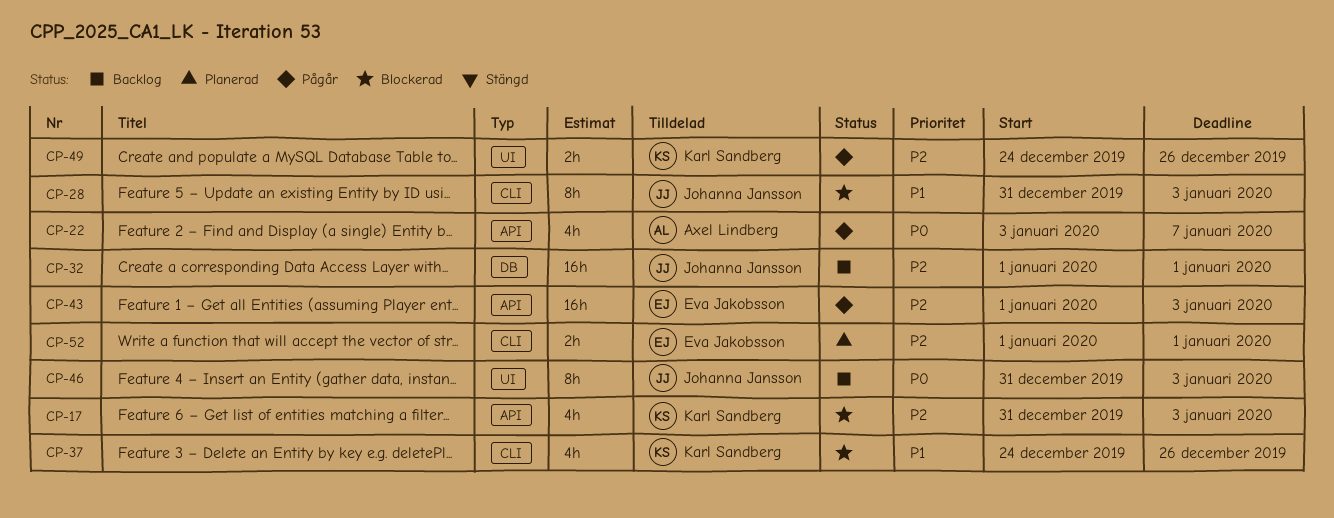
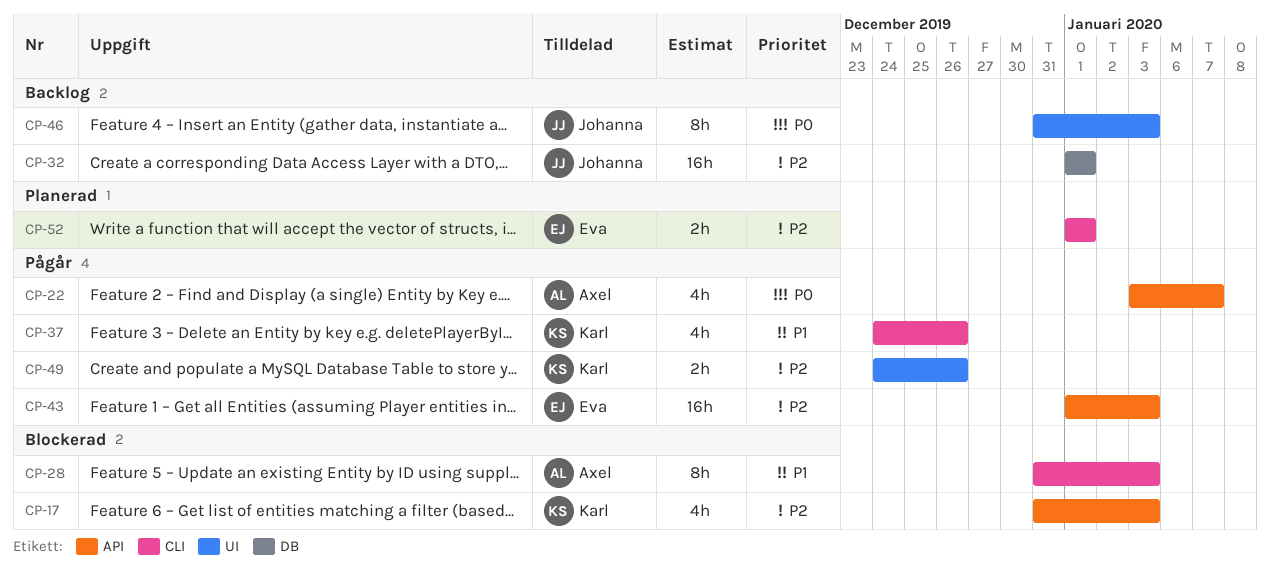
CP-28, owner: Johanna Jansson -> Axel Lindberg
CP-37, status: Blockerad -> Pågår

